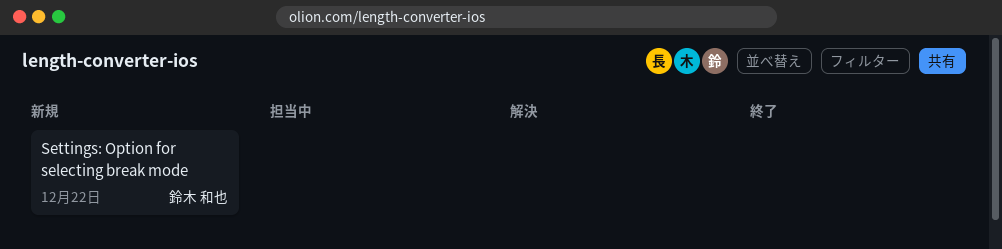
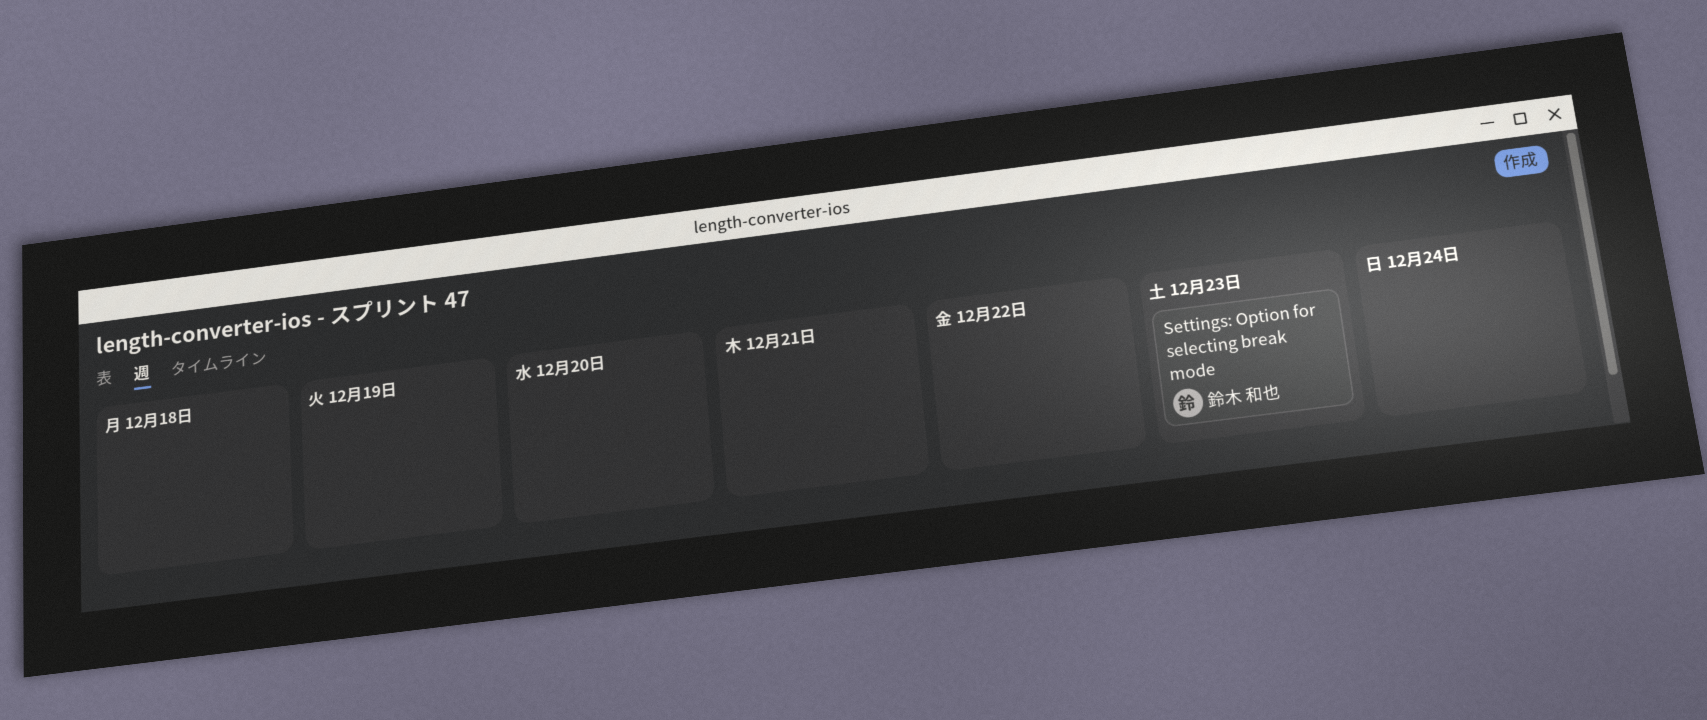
Settings: Option for selecting break mode, due: Dec 22 -> Dec 23

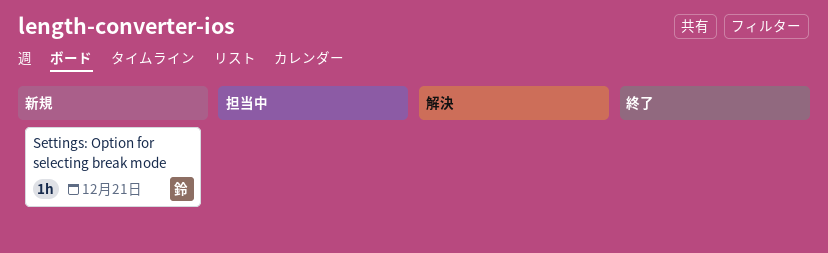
Settings: Option for selecting break mode, due: Dec 23 -> Dec 21

